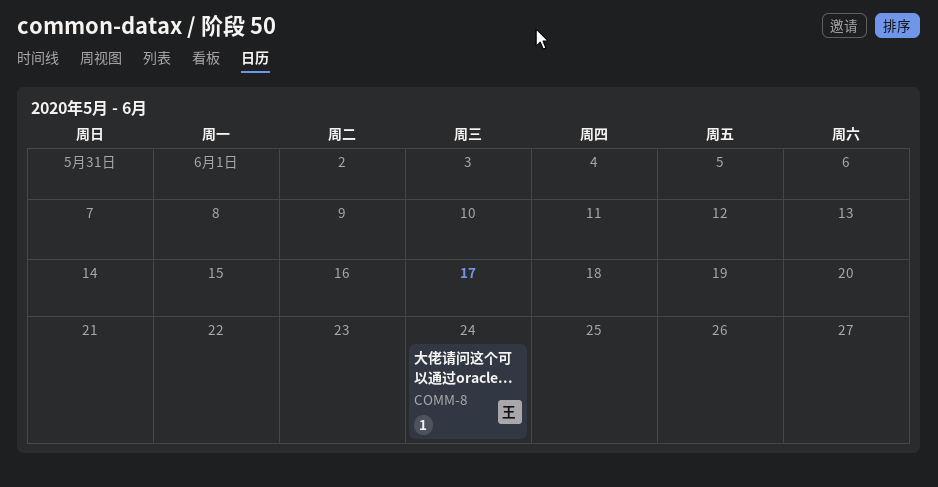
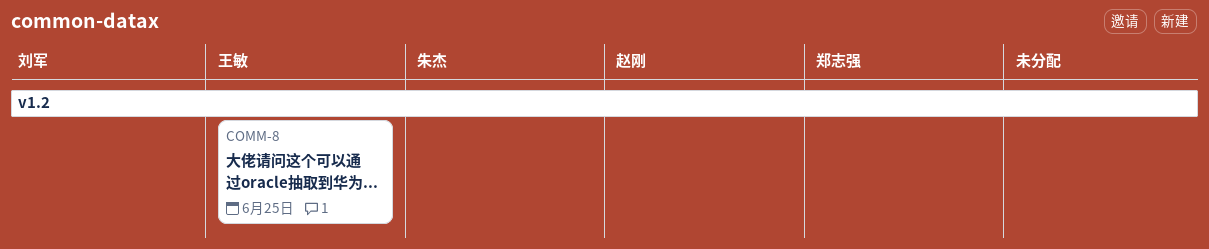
COMM-8, due: Jun 24 -> Jun 25

